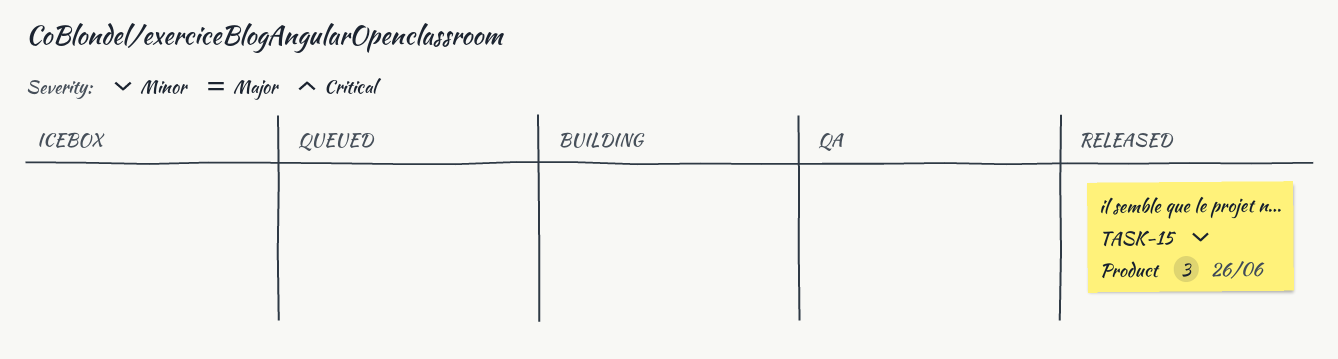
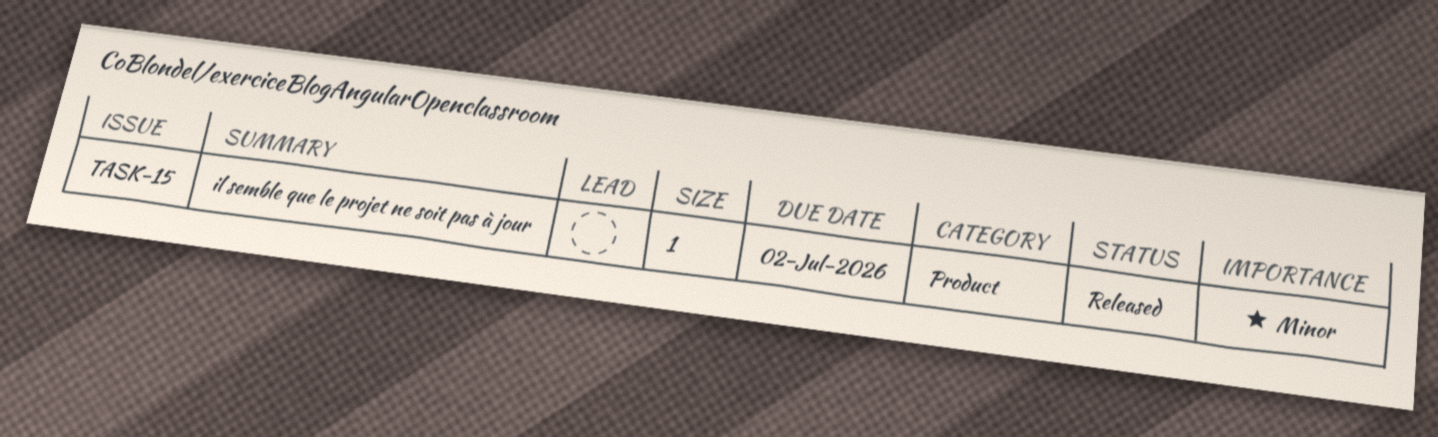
TASK-15, estimate: 3 -> 1
TASK-15, due: Jun 26 -> Jul 2

